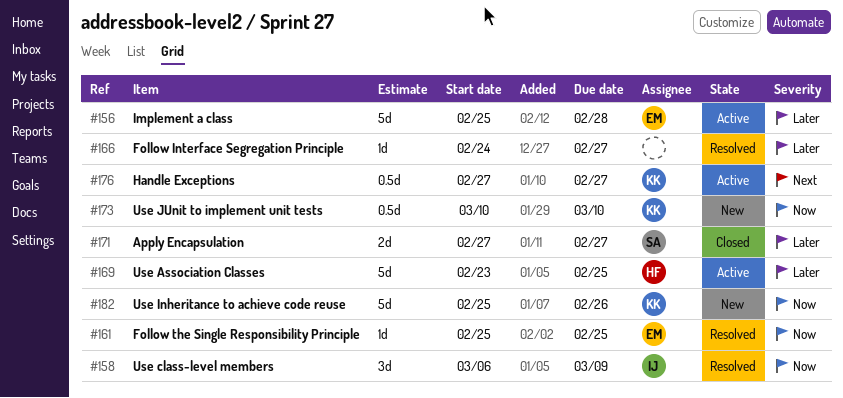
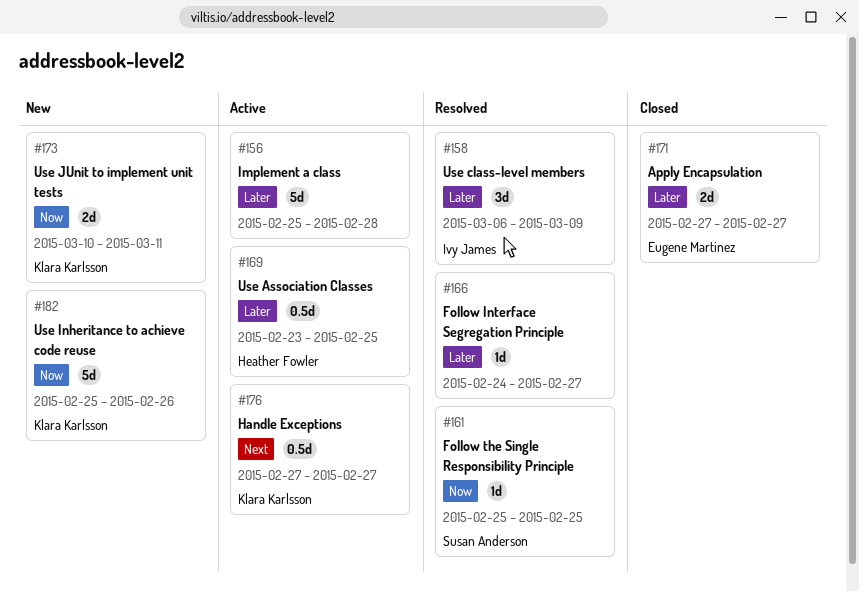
#156, owner: Eugene Martinez -> none
#158, priority: Now -> Later
#161, owner: Eugene Martinez -> Susan Anderson
#169, estimate: 5d -> 0.5d
#171, owner: Susan Anderson -> Eugene Martinez
#173, estimate: 0.5d -> 2d
#173, due: Mar 10 -> Mar 11

